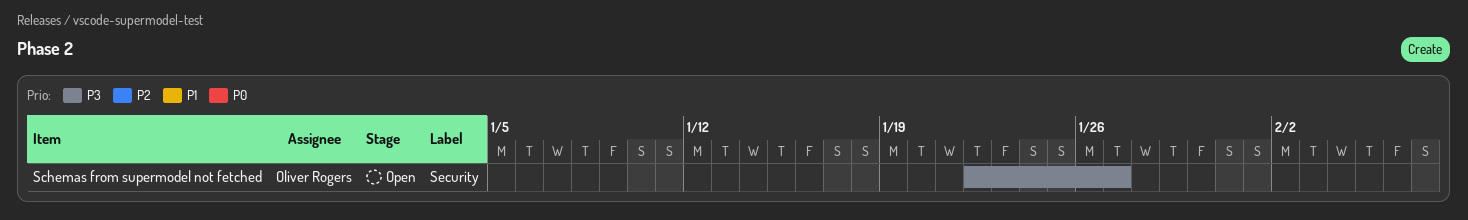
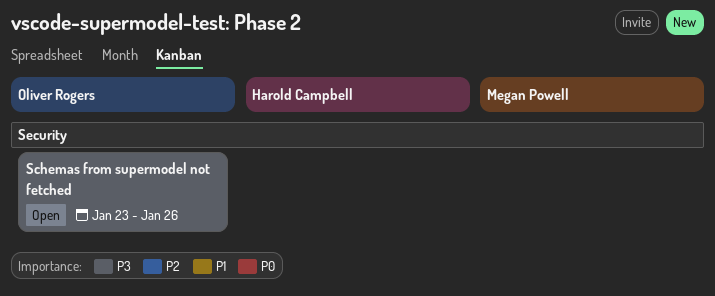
Schemas from supermodel not fetched, start: Jan 22 -> Jan 23
Schemas from supermodel not fetched, due: Jan 27 -> Jan 26

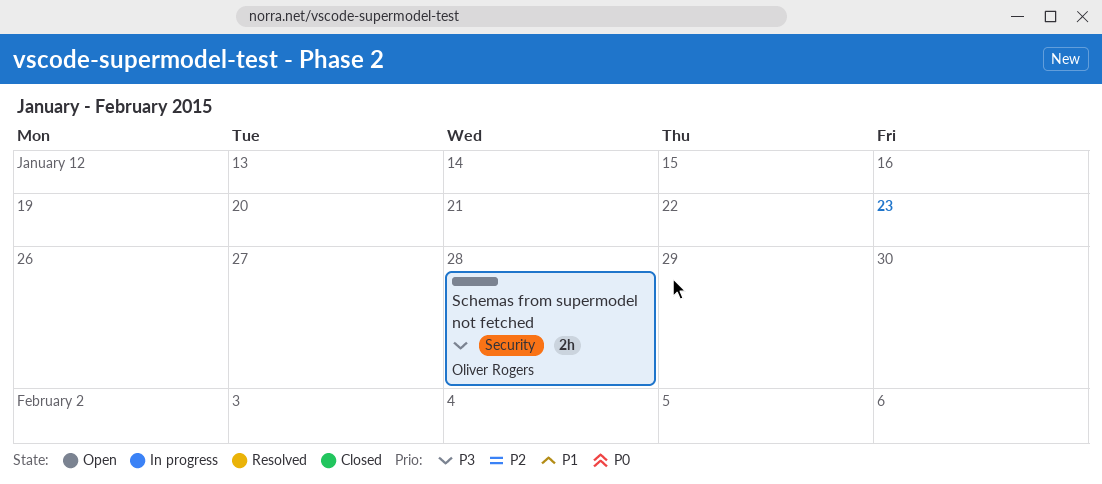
Schemas from supermodel not fetched, due: Jan 26 -> Jan 28

